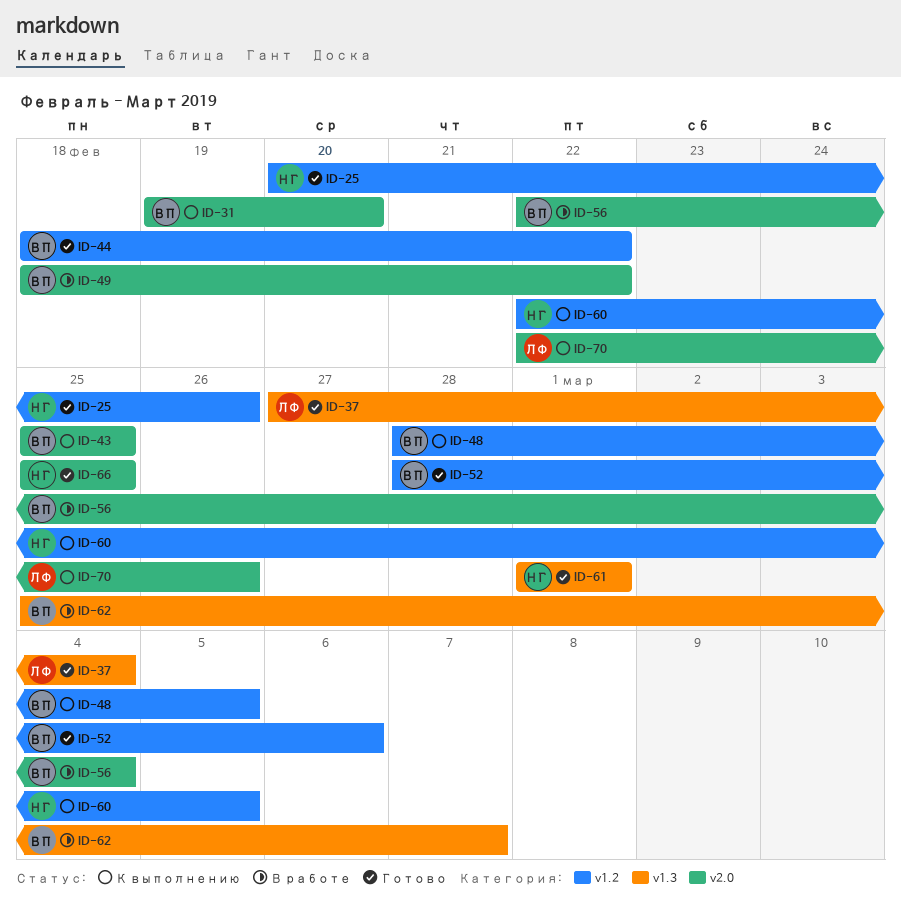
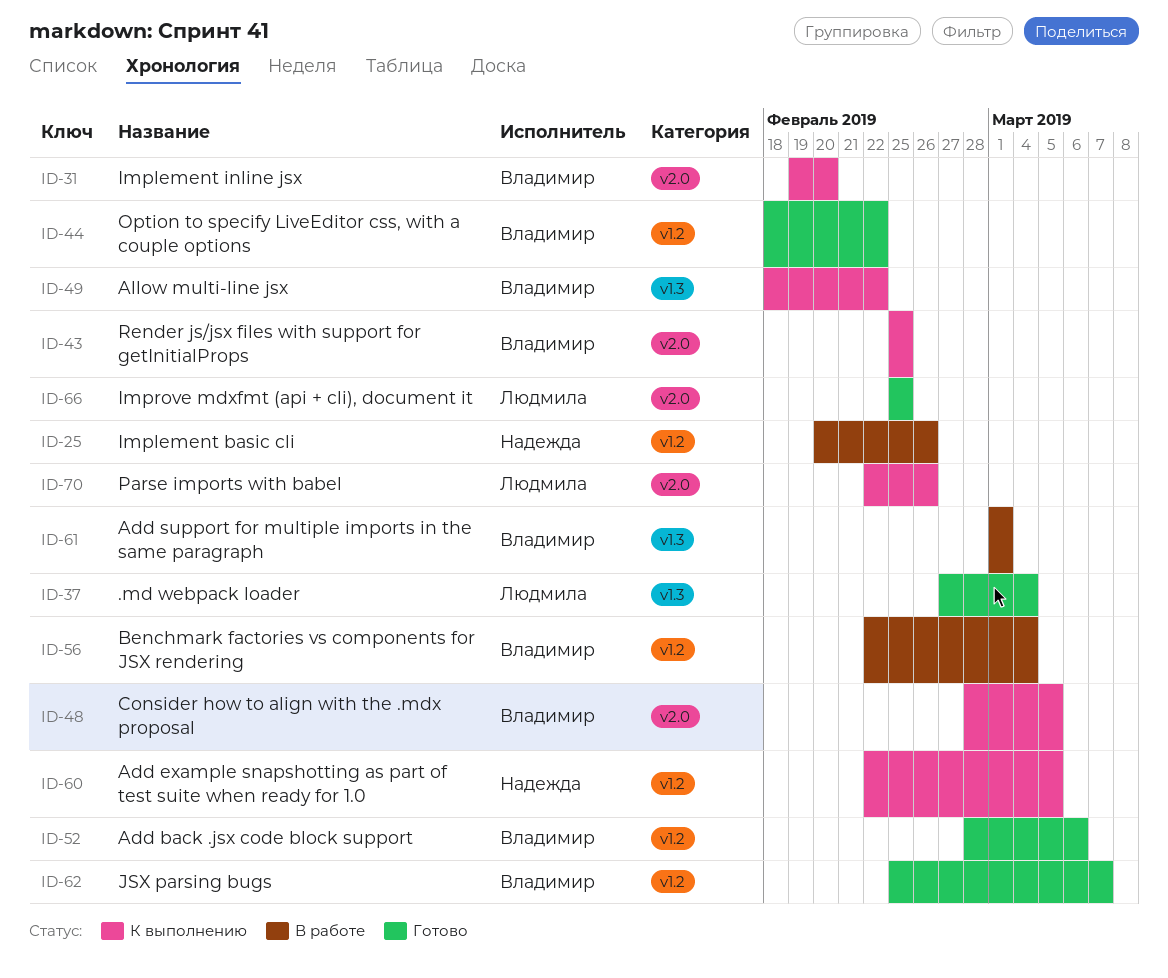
ID-25, status: Готово -> В работе
ID-48, label: v1.2 -> v2.0
ID-49, status: В работе -> К выполнению
ID-49, label: v2.0 -> v1.3
ID-56, label: v2.0 -> v1.2
ID-61, status: Готово -> В работе
ID-61, owner: Надежда -> Владимир
ID-62, status: В работе -> Готово
ID-62, label: v1.3 -> v1.2
ID-66, owner: Надежда -> Людмила

